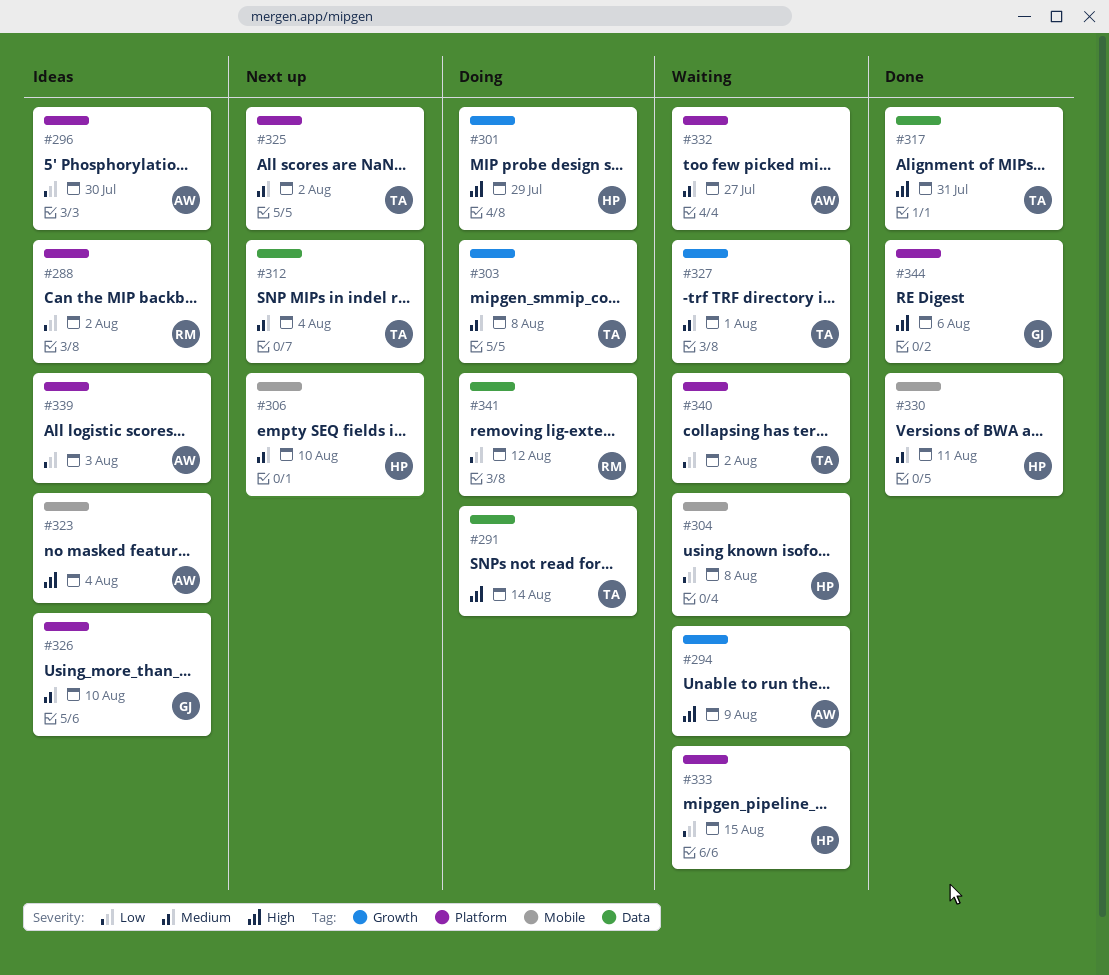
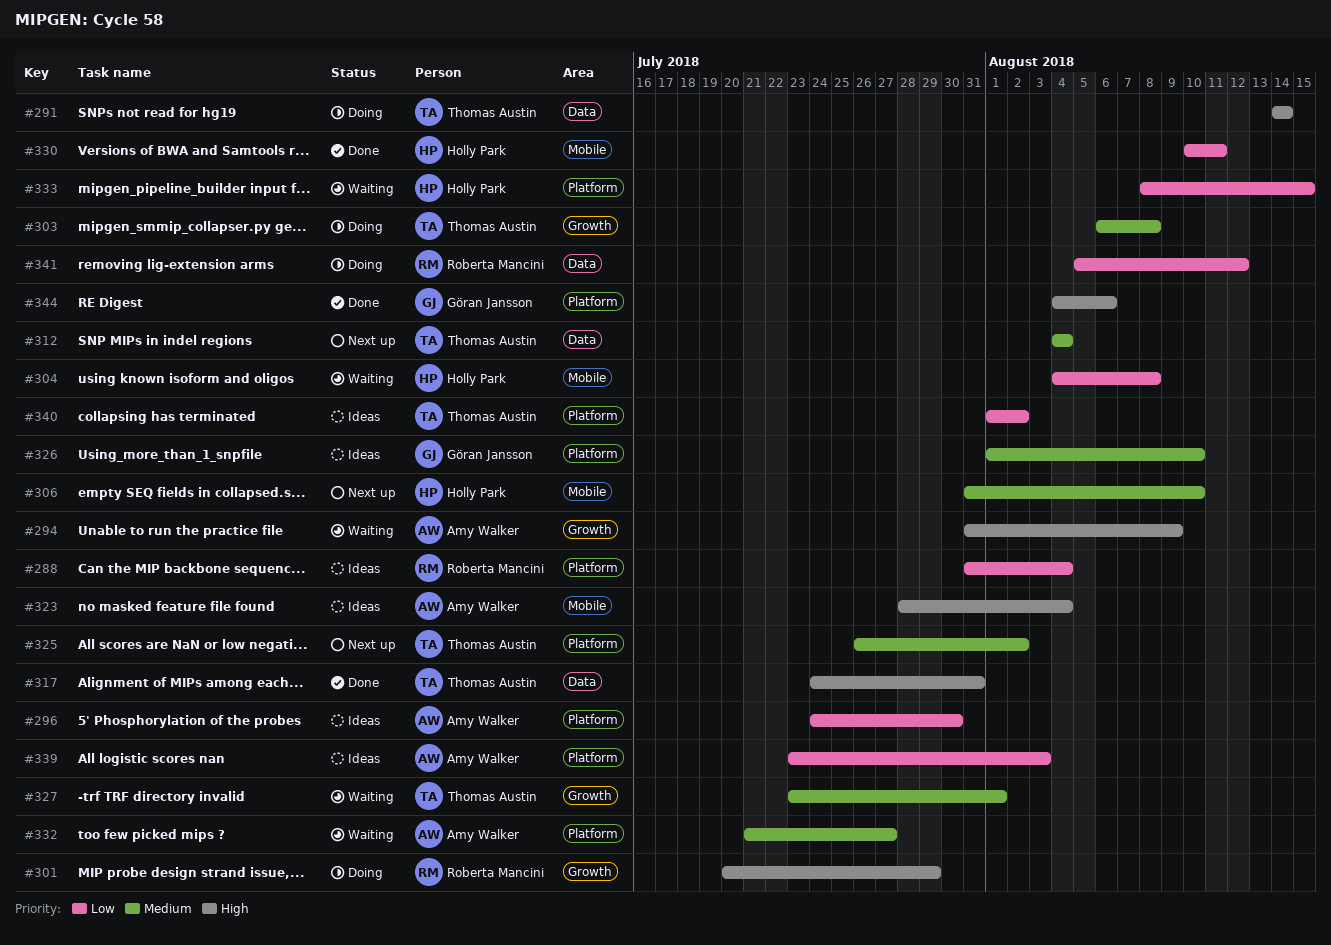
#288, due: Aug 2 -> Aug 4
#301, owner: Holly Park -> Roberta Mancini
#330, priority: Medium -> Low
#340, status: Waiting -> Ideas

